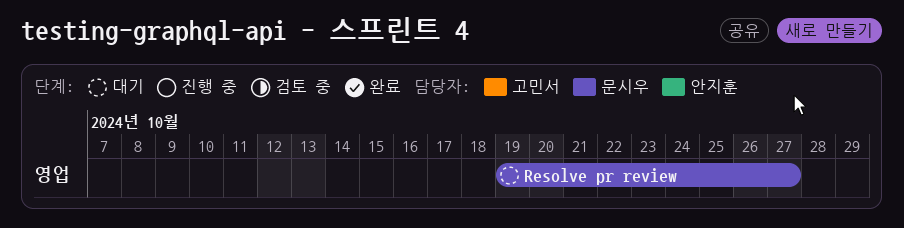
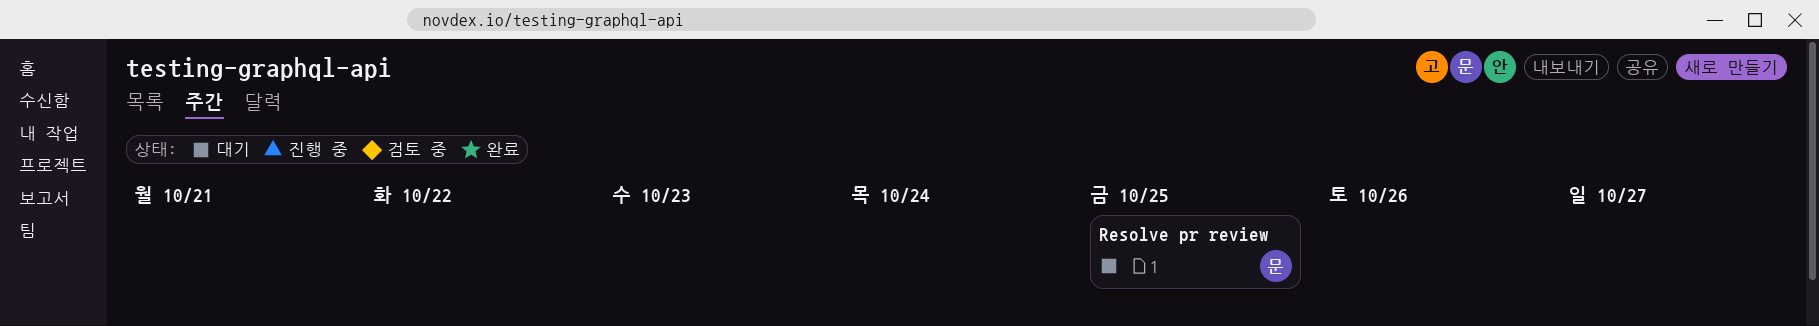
Resolve pr review, due: Oct 27 -> Oct 25

